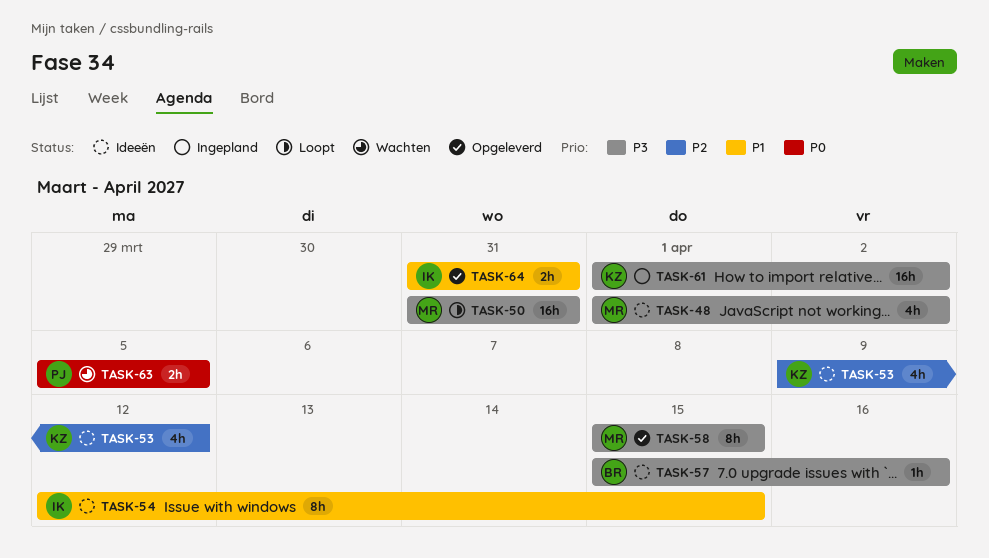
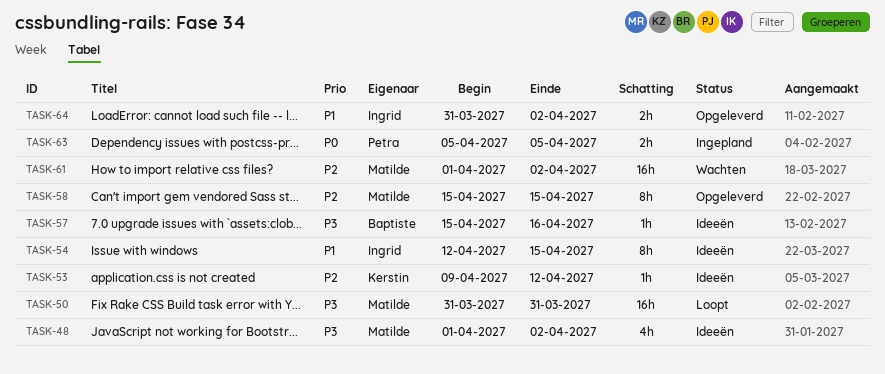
TASK-53, estimate: 4h -> 1h
TASK-58, priority: P3 -> P2
TASK-61, status: Ingepland -> Wachten
TASK-61, owner: Kerstin -> Matilde
TASK-61, priority: P3 -> P2
TASK-63, status: Wachten -> Ingepland
TASK-64, due: Mar 31 -> Apr 2

